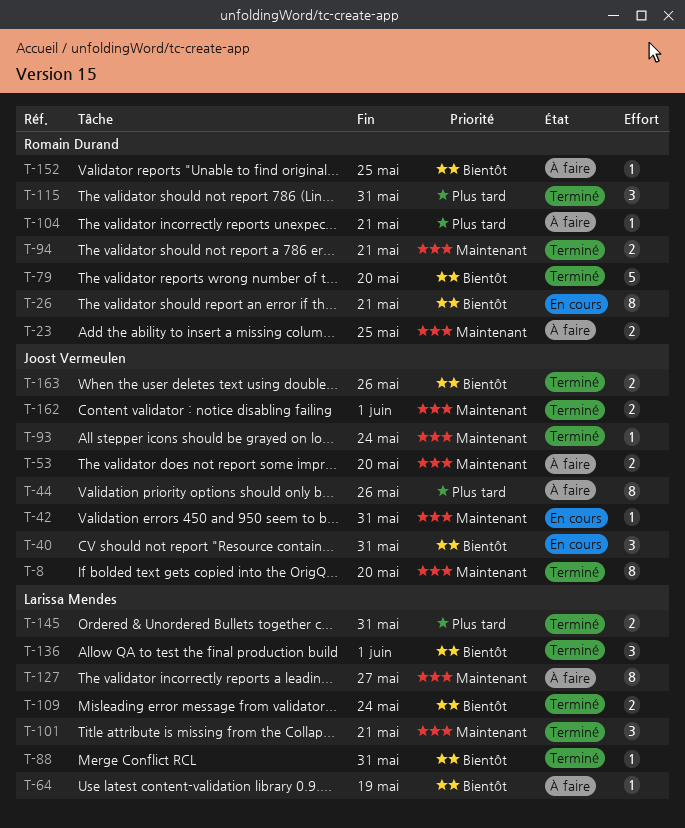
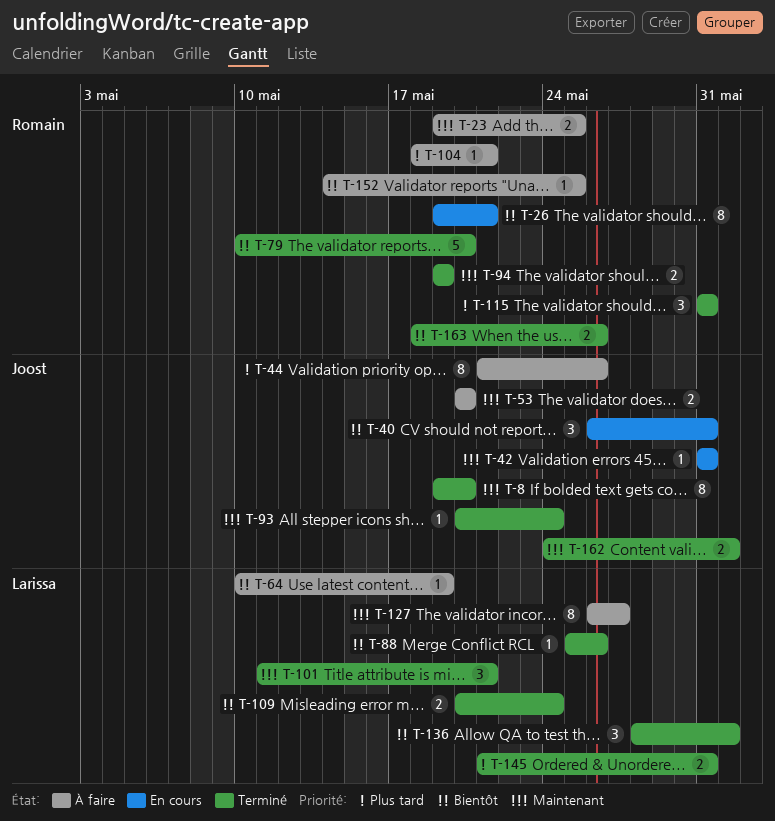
T-88, due: May 31 -> May 26
T-94, due: May 21 -> May 19
T-163, owner: Joost Vermeulen -> Romain Durand

